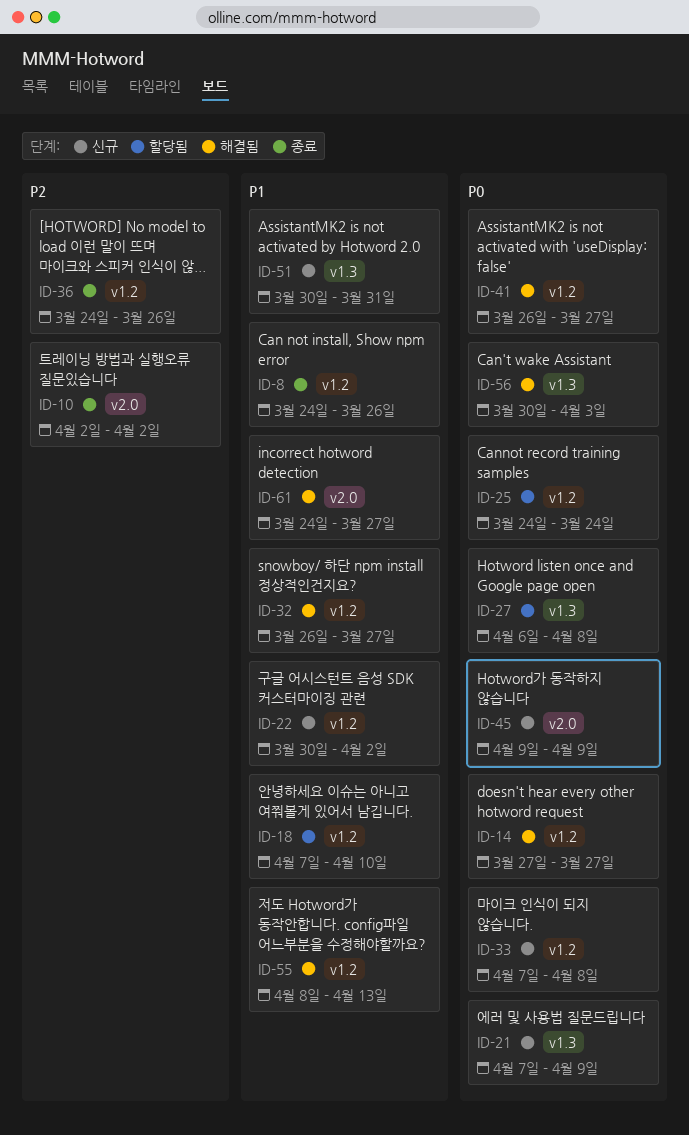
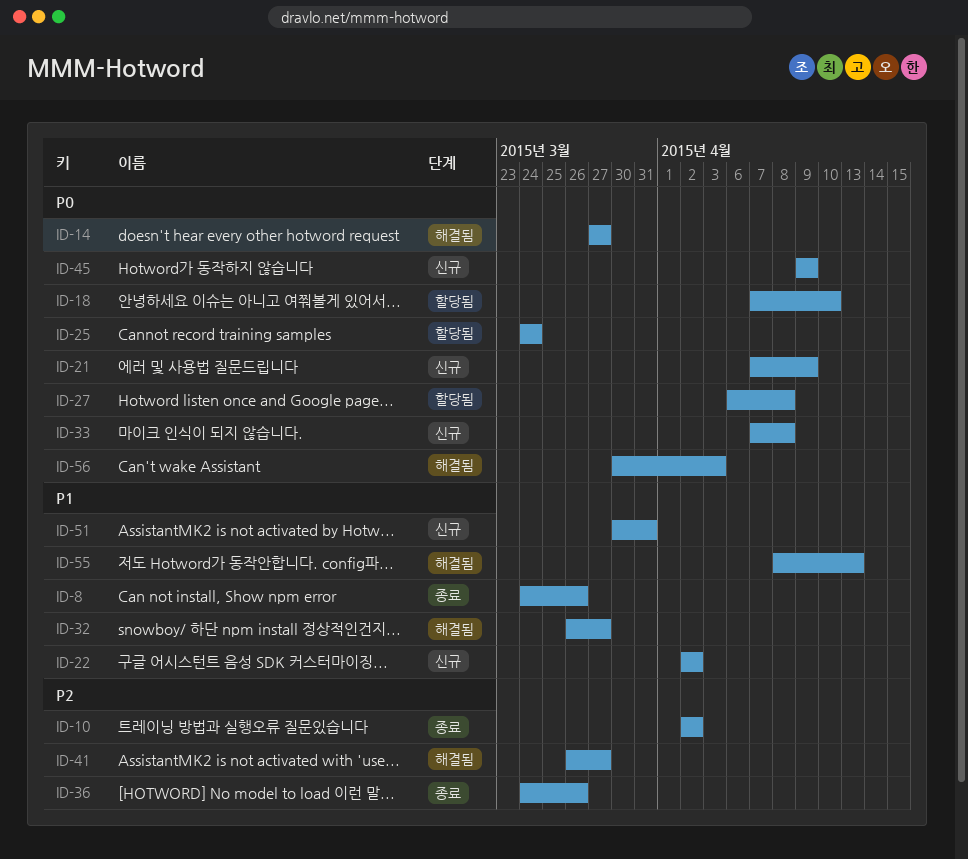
ID-18, priority: P1 -> P0
ID-22, start: Mar 30 -> Apr 2
ID-41, priority: P0 -> P2
ID-61: present -> none

